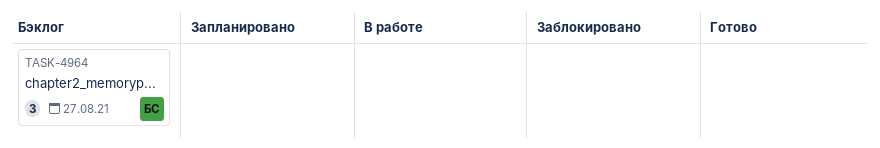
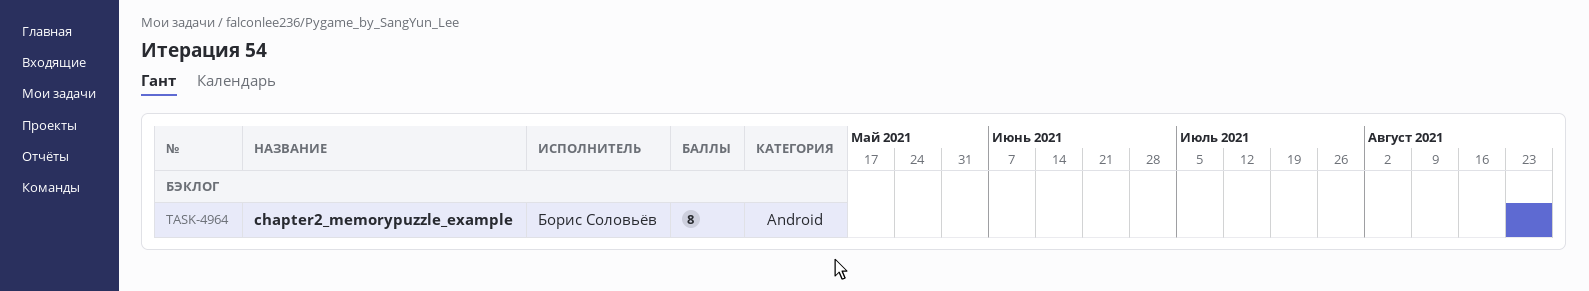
TASK-4964, estimate: 3 -> 8

